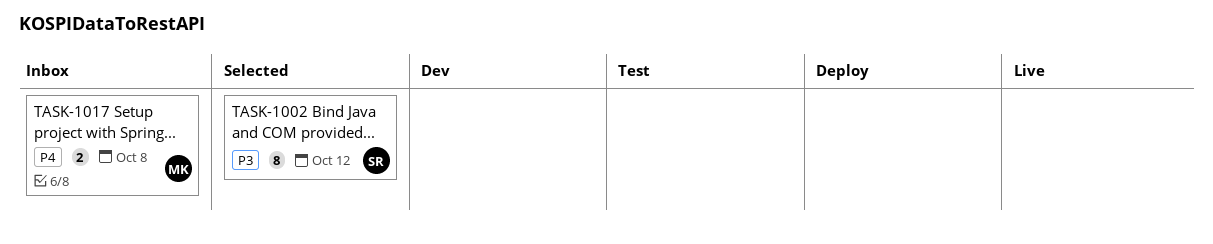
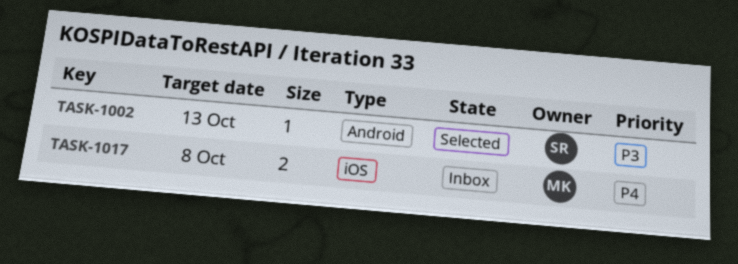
TASK-1002, estimate: 8 -> 1
TASK-1002, due: Oct 12 -> Oct 13

